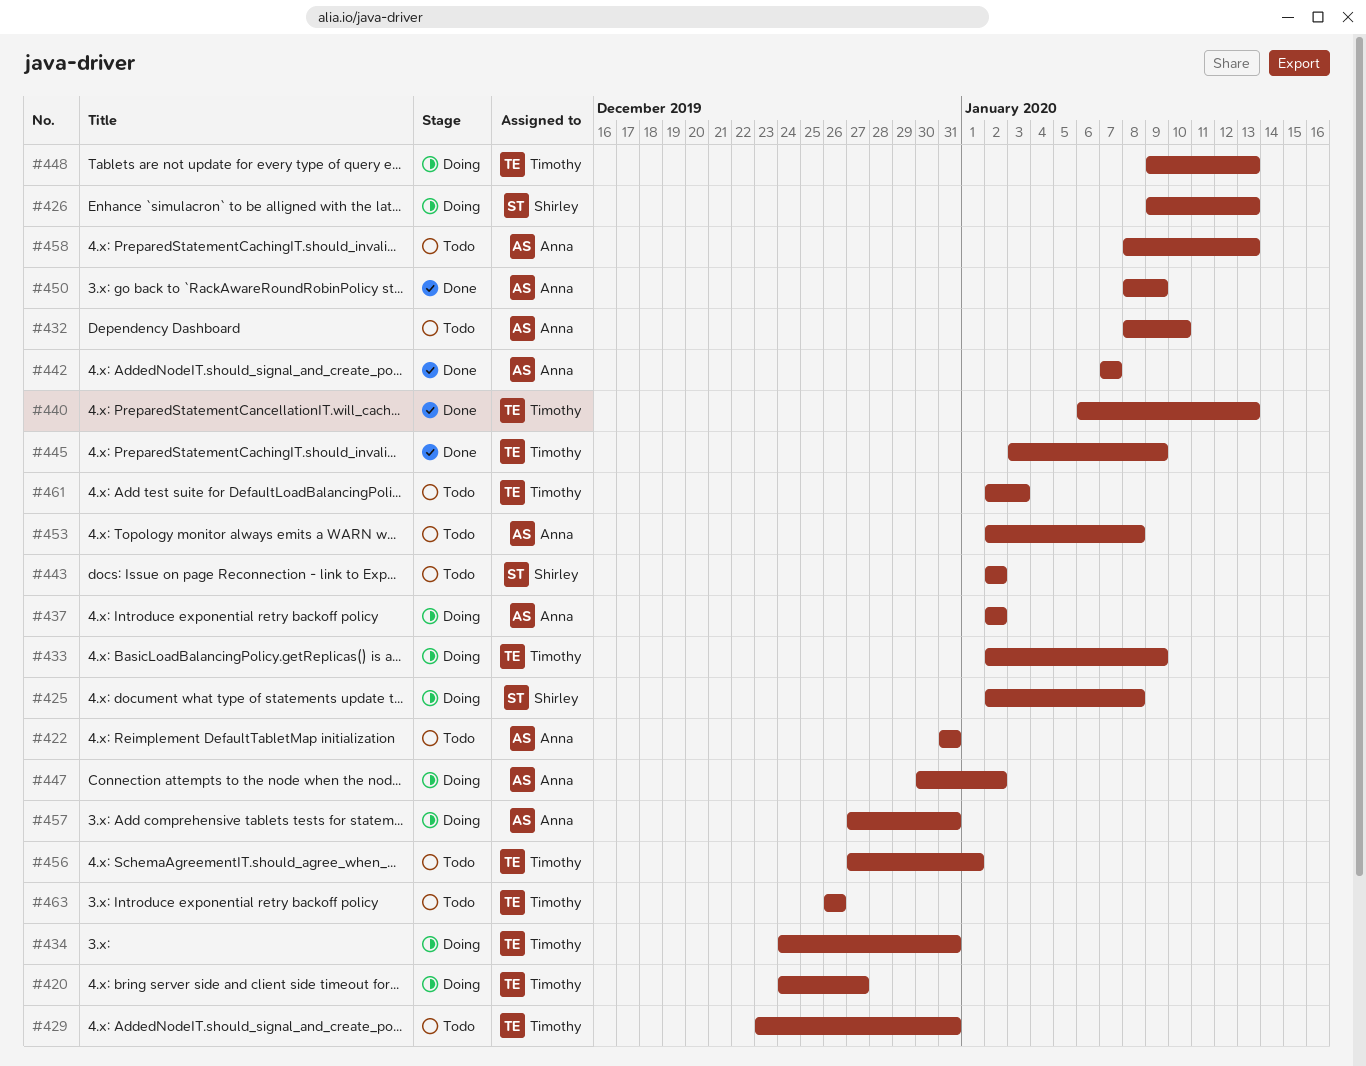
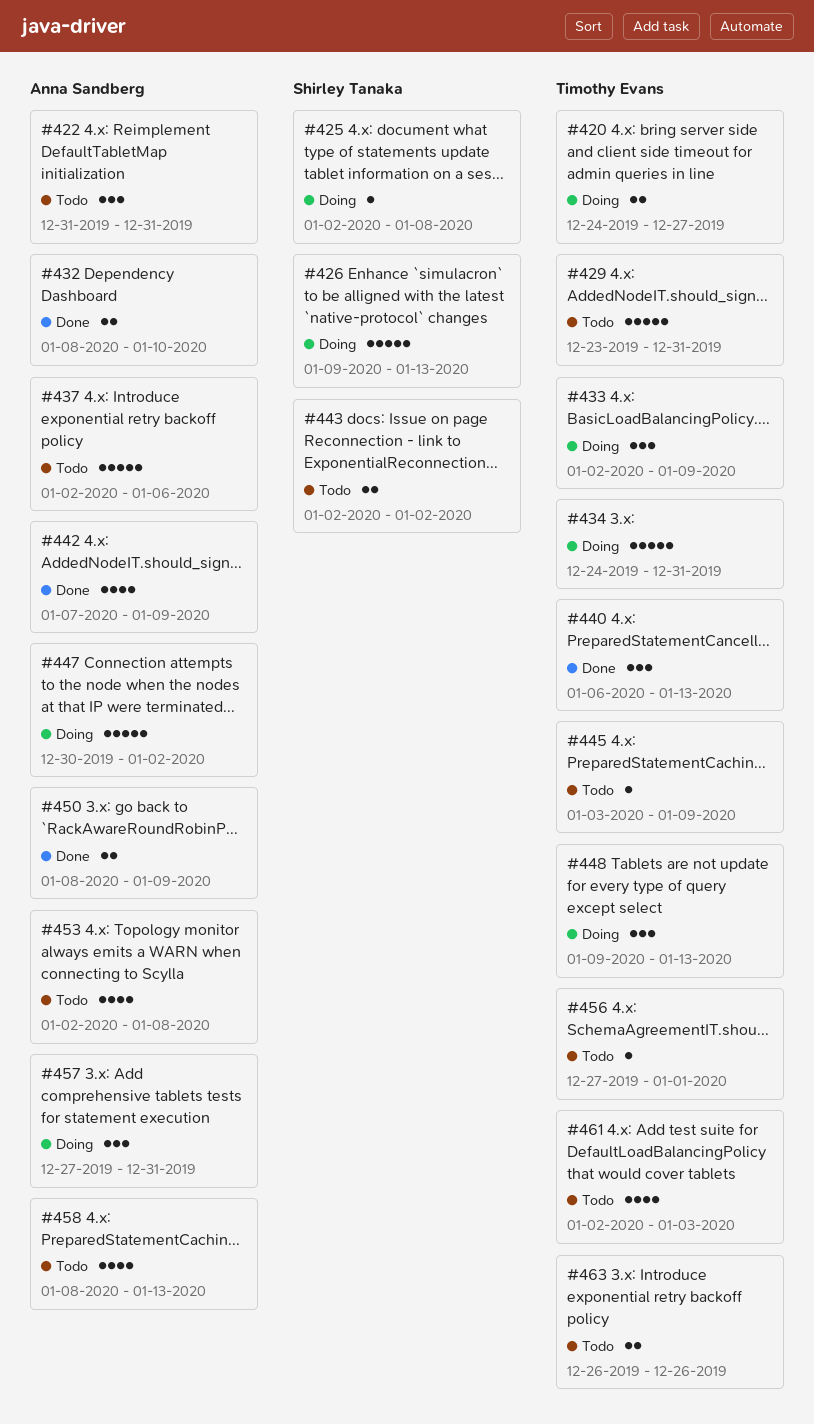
#432, status: Todo -> Done
#437, status: Doing -> Todo
#437, due: Jan 2 -> Jan 6
#442, due: Jan 7 -> Jan 9
#445, status: Done -> Todo

